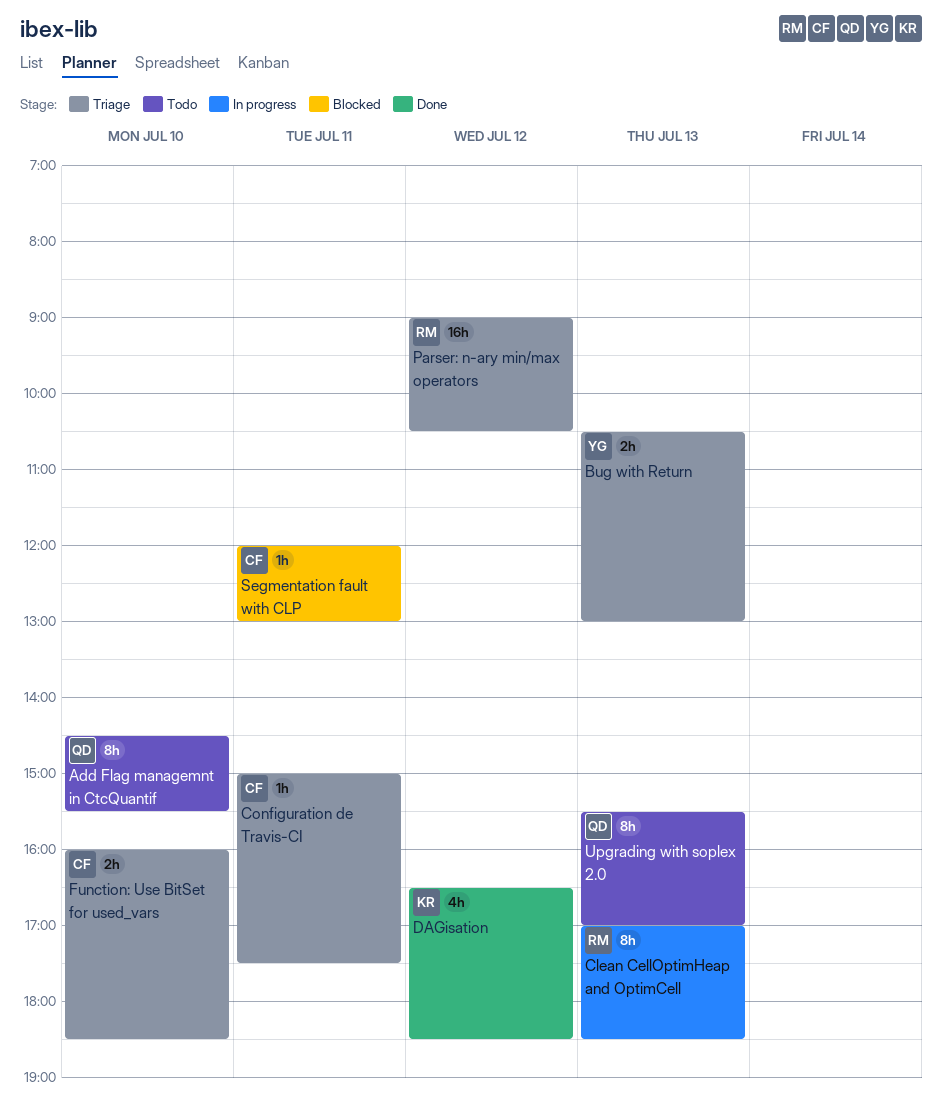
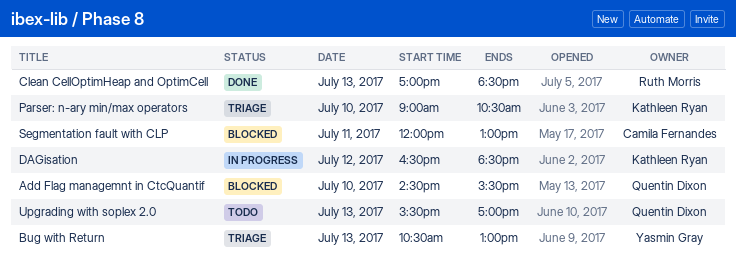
Add Flag managemnt in CtcQuantif, status: Todo -> Blocked
Clean CellOptimHeap and OptimCell, status: In progress -> Done
Configuration de Travis-CI: present -> none
DAGisation, status: Done -> In progress
Function: Use BitSet for used_vars: present -> none
Parser: n-ary min/max operators, owner: Ruth Morris -> Kathleen Ryan
Parser: n-ary min/max operators, day: Jul 12 -> Jul 10

